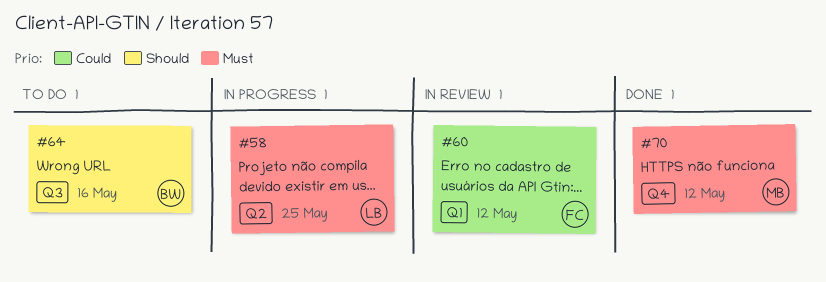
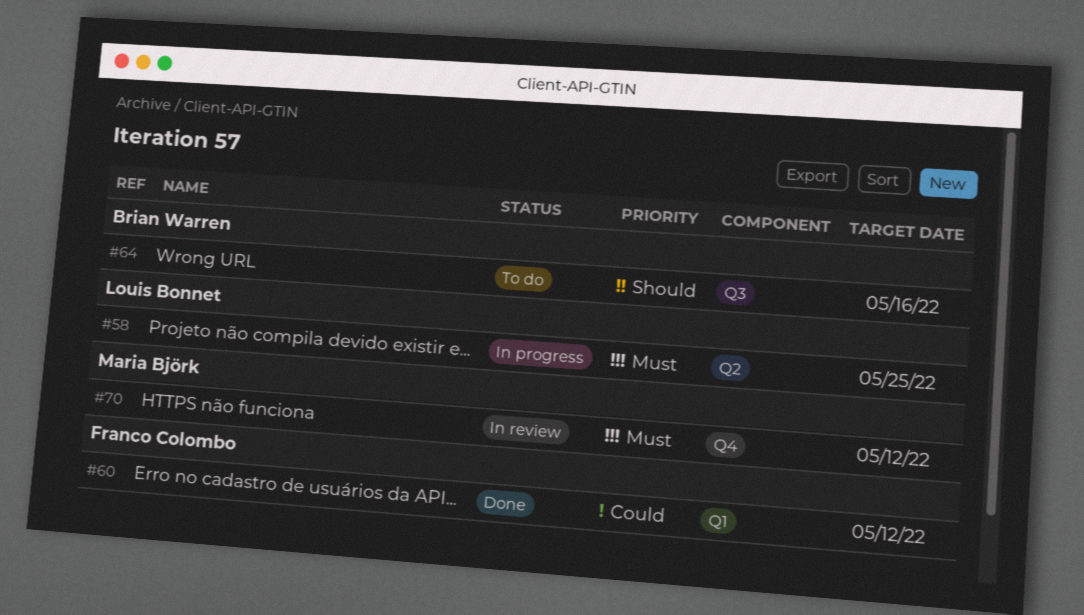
#60, status: In review -> Done
#70, status: Done -> In review

